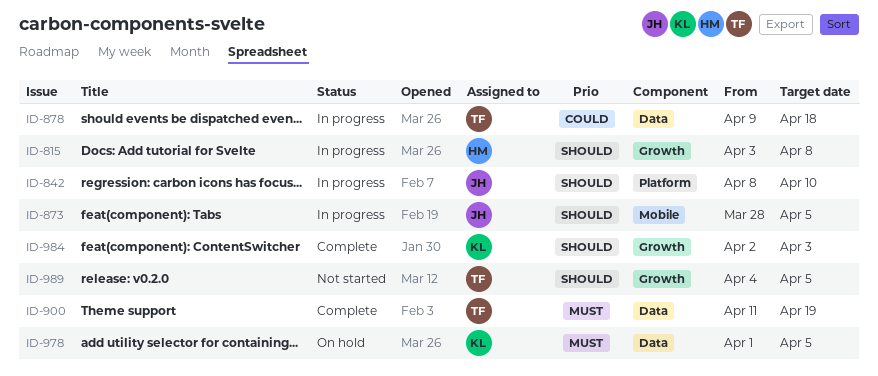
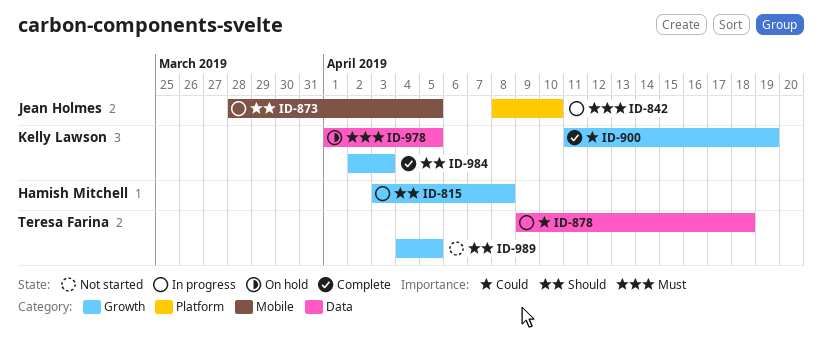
ID-842, priority: Should -> Must
ID-900, owner: Teresa Farina -> Kelly Lawson
ID-900, priority: Must -> Could
ID-900, label: Data -> Growth

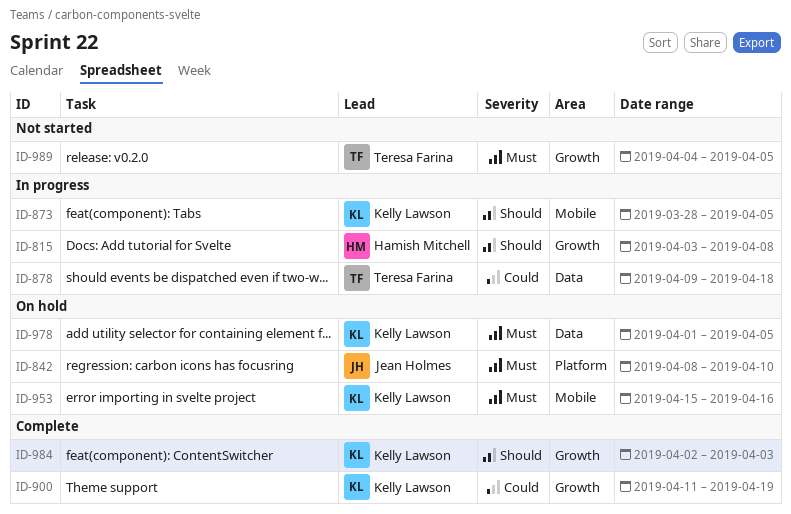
ID-842, status: In progress -> On hold
ID-873, owner: Jean Holmes -> Kelly Lawson
ID-953: none -> present
ID-989, priority: Should -> Must

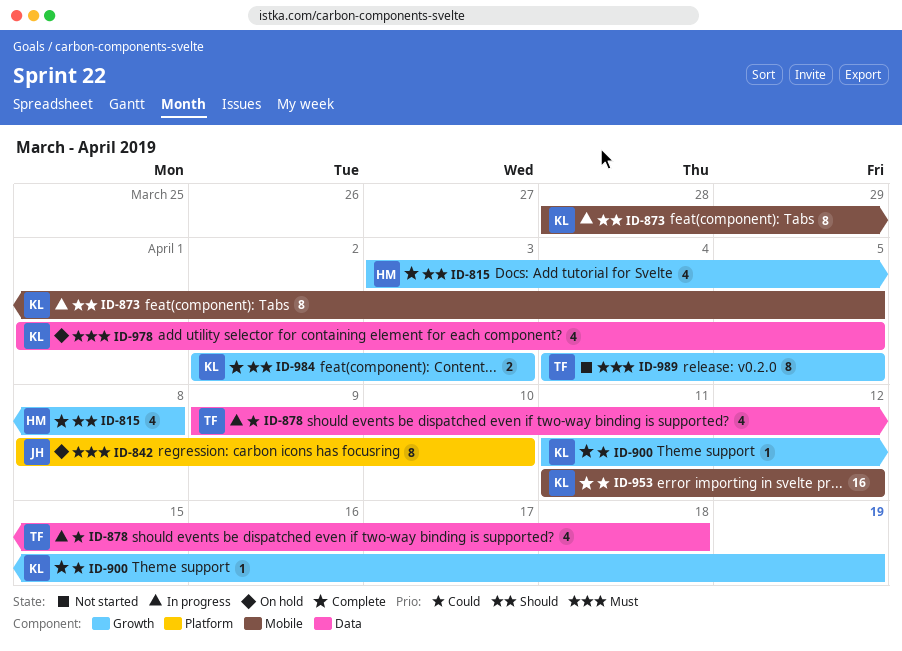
ID-815, status: In progress -> Complete
ID-953, status: On hold -> Complete
ID-953, priority: Must -> Could
ID-953, start: Apr 15 -> Apr 11
ID-953, due: Apr 16 -> Apr 12

